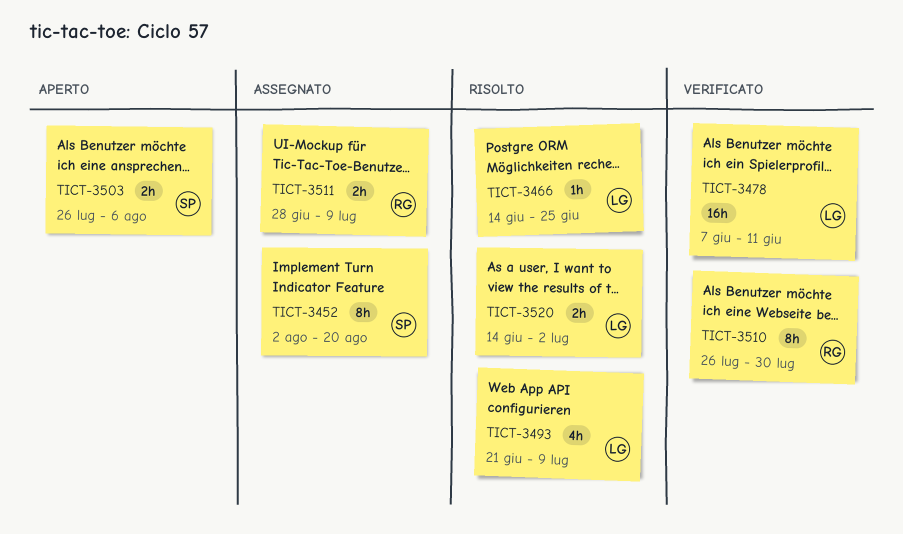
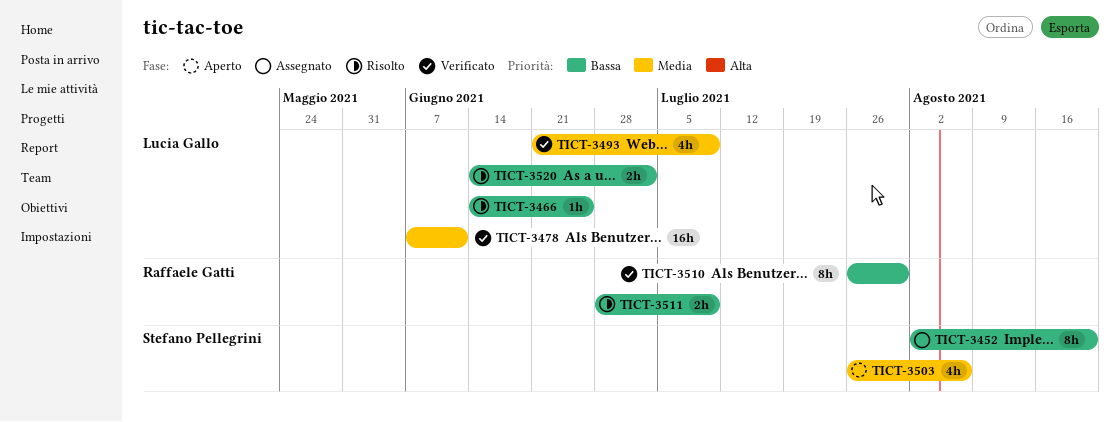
TICT-3493, status: Risolto -> Verificato
TICT-3503, estimate: 2h -> 4h
TICT-3511, status: Assegnato -> Risolto

